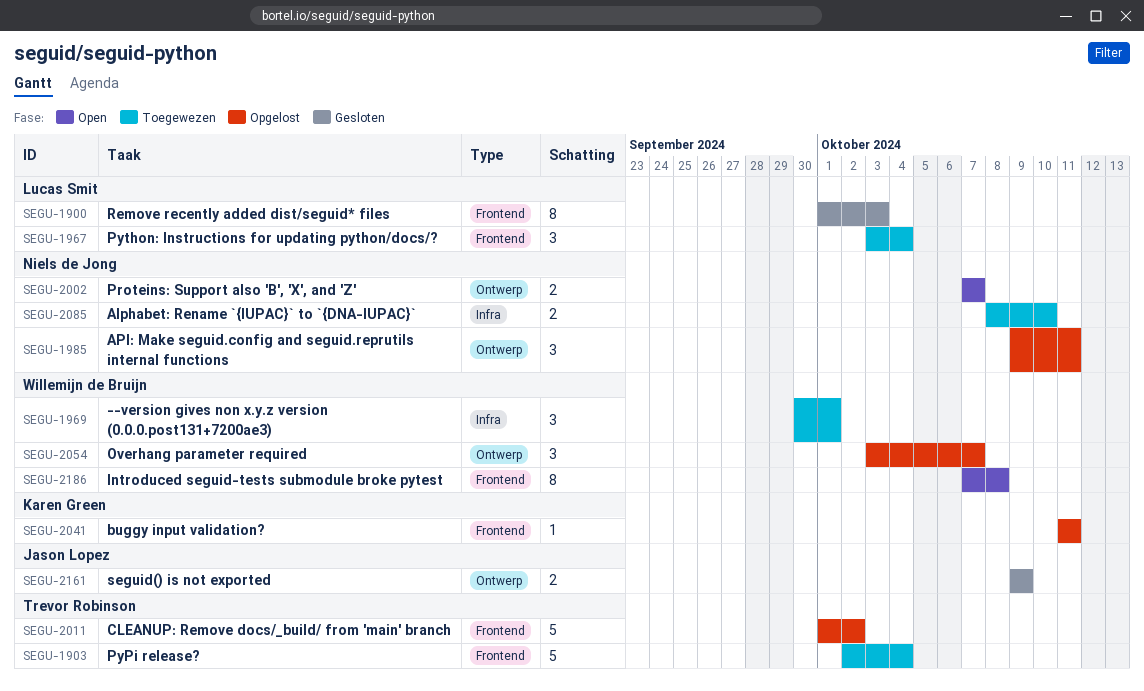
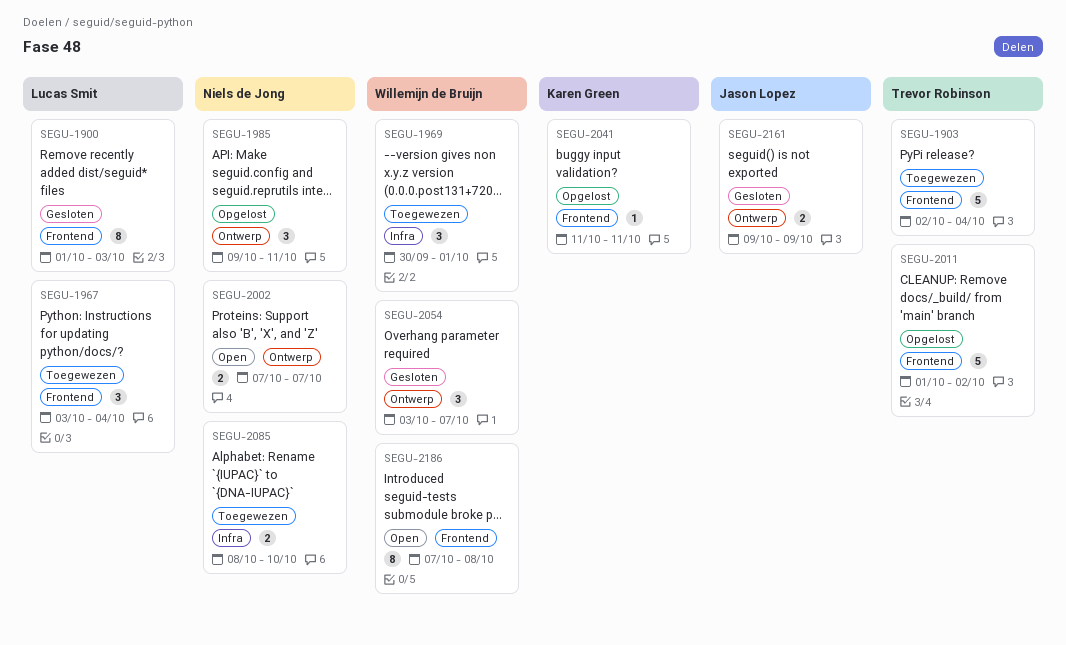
SEGU-2054, status: Opgelost -> Gesloten

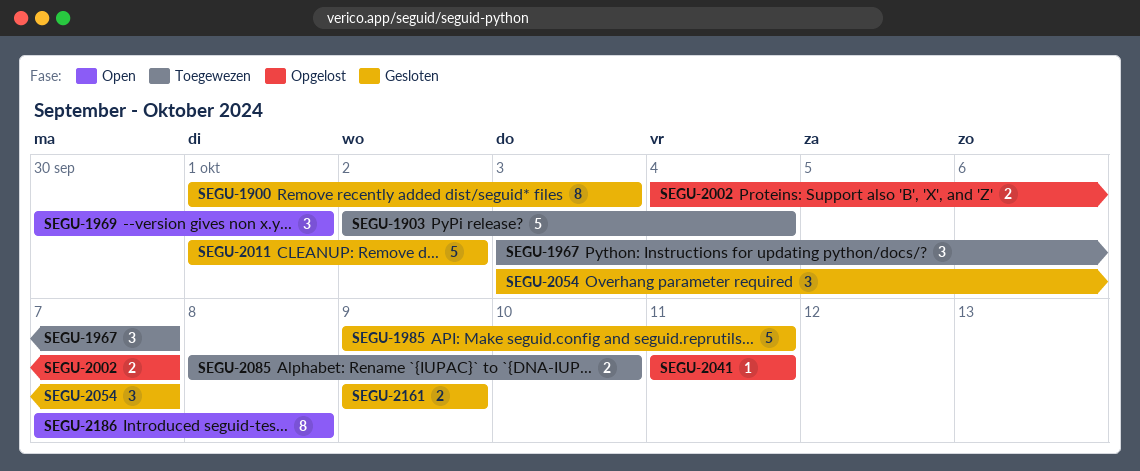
SEGU-1967, due: Oct 4 -> Oct 7
SEGU-1969, status: Toegewezen -> Open
SEGU-1985, status: Opgelost -> Gesloten
SEGU-1985, estimate: 3 -> 5
SEGU-2002, status: Open -> Opgelost
SEGU-2002, start: Oct 7 -> Oct 4
SEGU-2011, status: Opgelost -> Gesloten

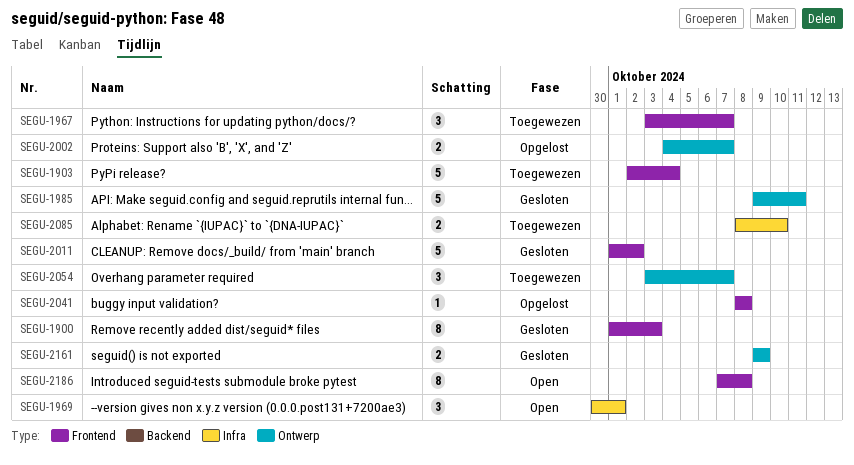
SEGU-2041, start: Oct 11 -> Oct 8
SEGU-2041, due: Oct 11 -> Oct 8
SEGU-2054, status: Gesloten -> Toegewezen

